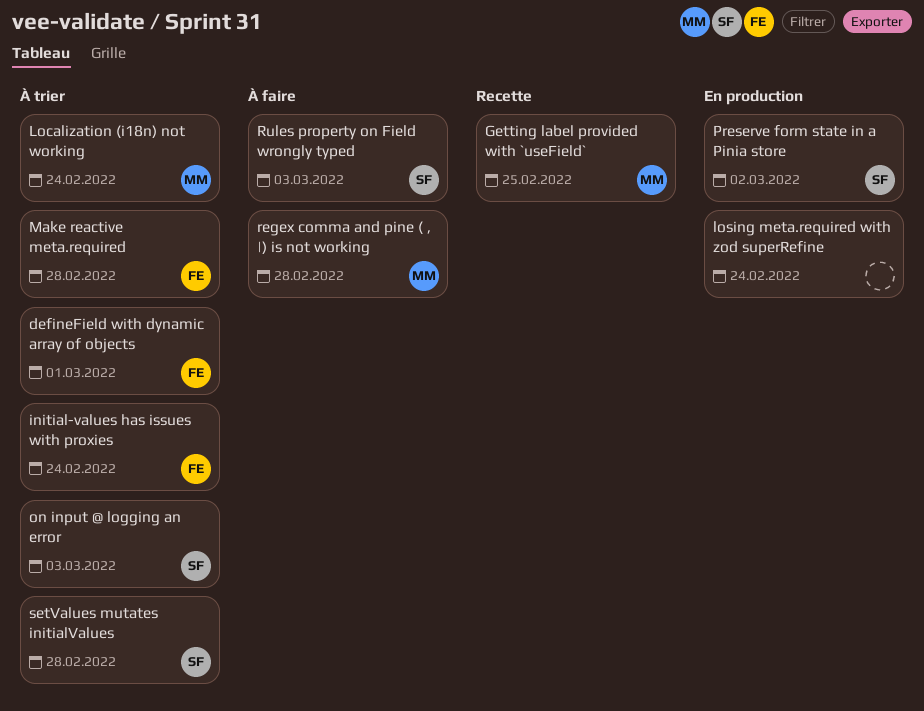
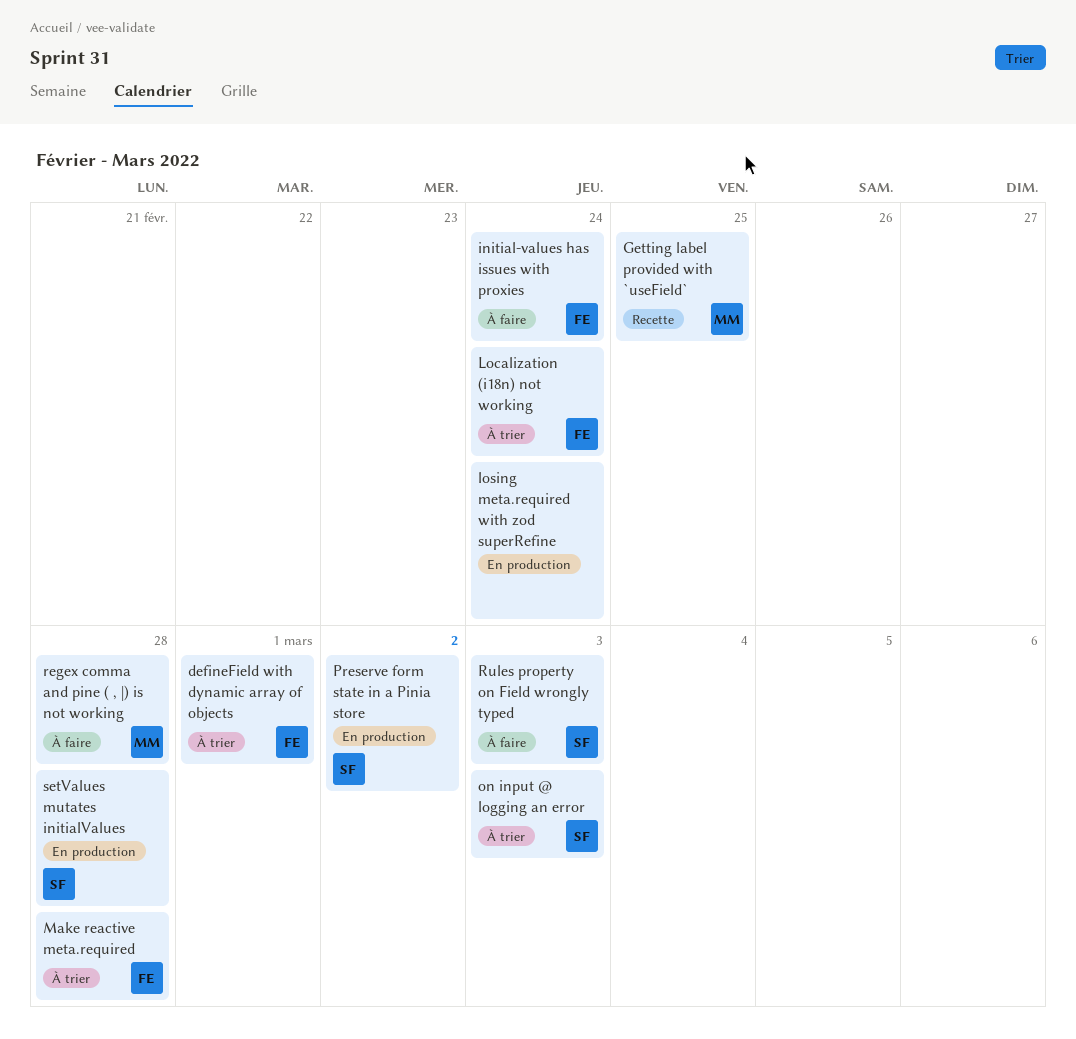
initial-values has issues with proxies, status: À trier -> À faire
Localization (i18n) not working, owner: MM -> FE
setValues mutates initialValues, status: À trier -> En production

